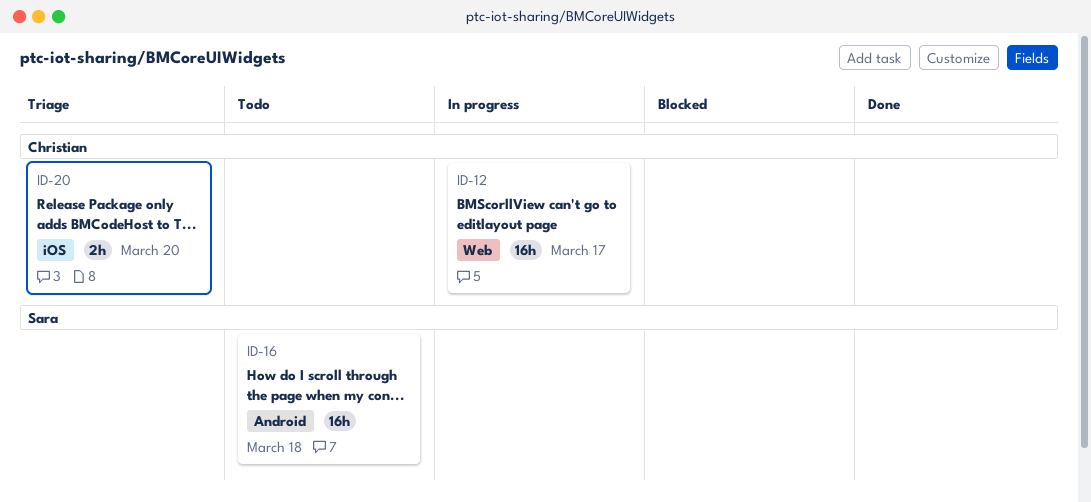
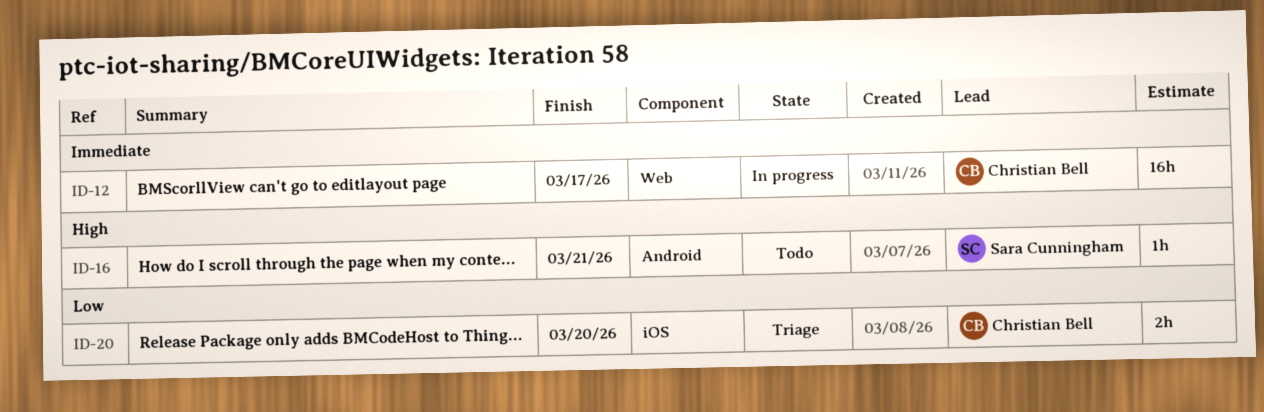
ID-16, estimate: 16h -> 1h
ID-16, due: Mar 18 -> Mar 21

